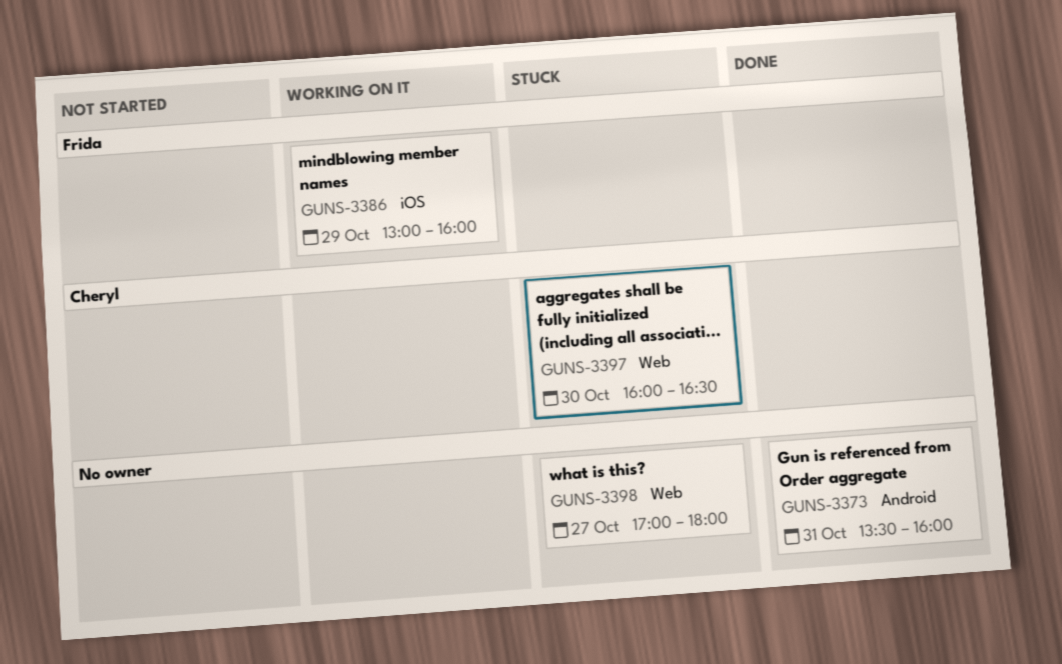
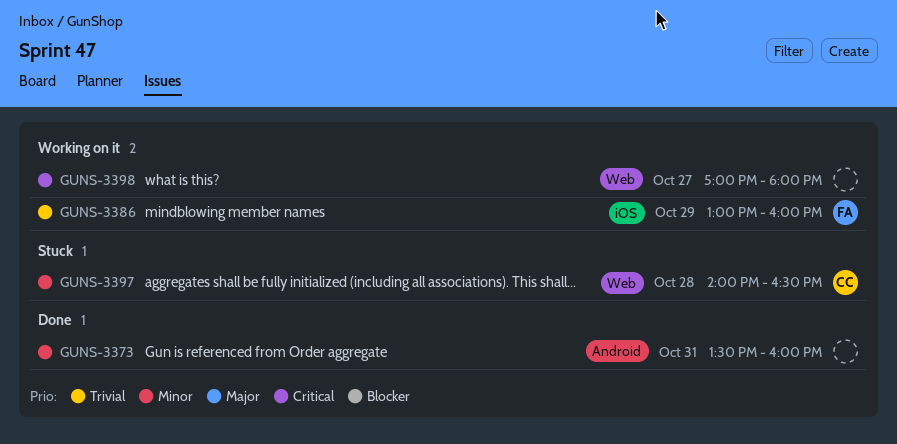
GUNS-3397, day: Oct 30 -> Oct 28
GUNS-3397, begins: 16:00 -> 14:00
GUNS-3398, status: Stuck -> Working on it

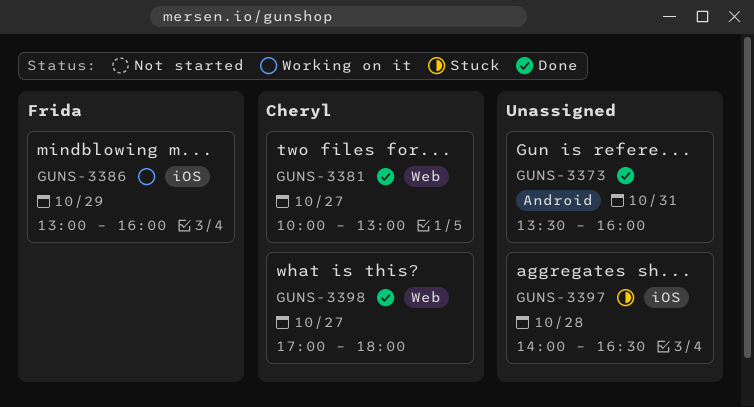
GUNS-3381: none -> present
GUNS-3397, owner: Cheryl -> none
GUNS-3397, label: Web -> iOS
GUNS-3398, status: Working on it -> Done
GUNS-3398, owner: none -> Cheryl

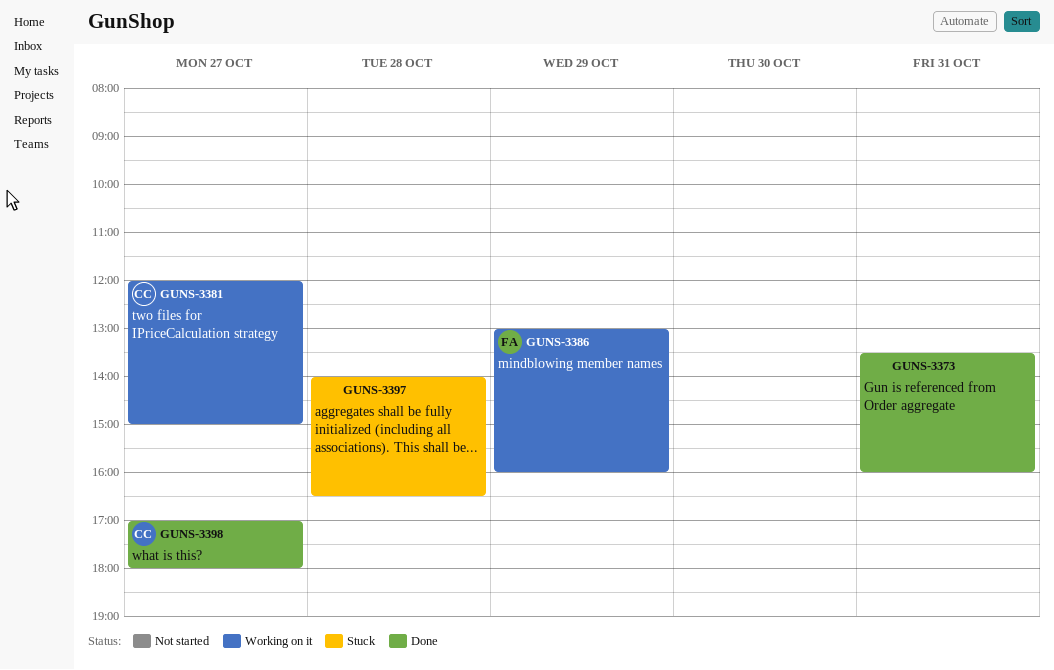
GUNS-3381, status: Done -> Working on it
GUNS-3381, begins: 10:00 -> 12:00
GUNS-3381, ends: 13:00 -> 15:00

